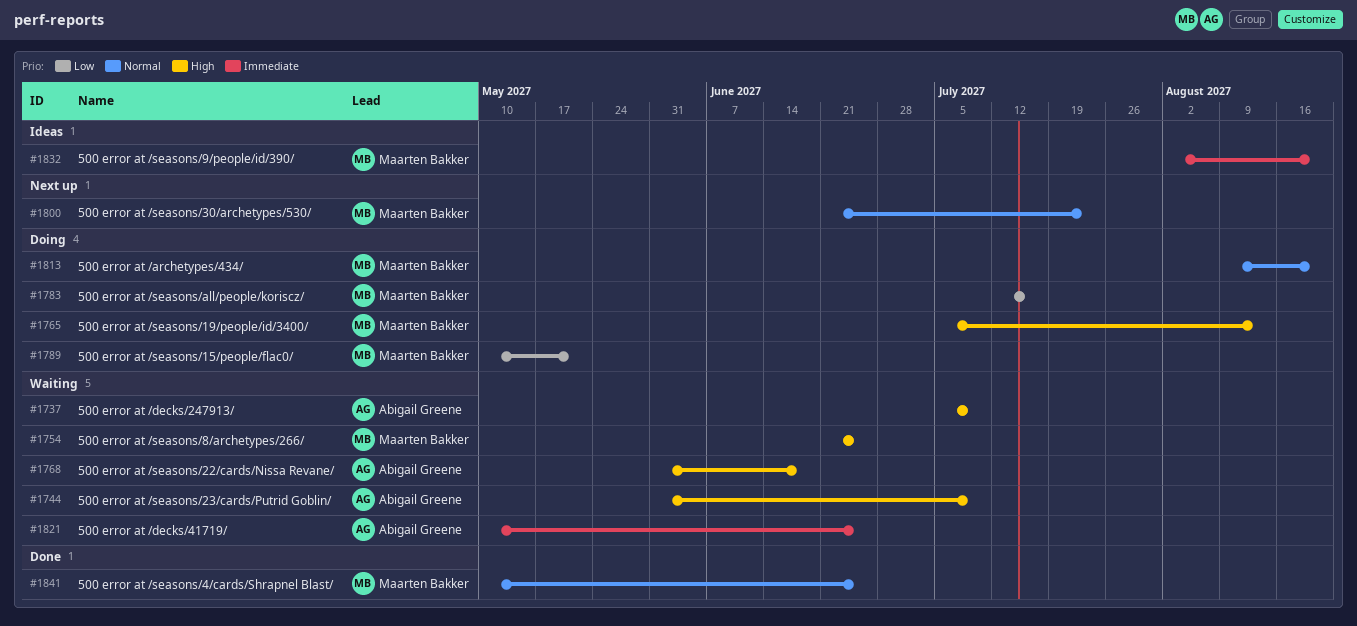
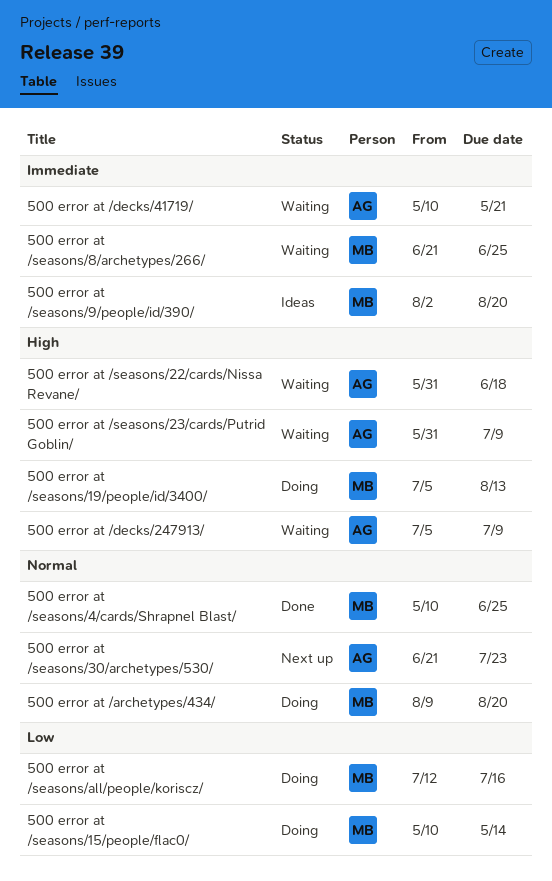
500 error at /decks/41719/, due: Jun 25 -> May 21
500 error at /seasons/15/people/flac0/, due: May 21 -> May 14
500 error at /seasons/30/archetypes/530/, owner: Maarten Bakker -> Abigail Greene
500 error at /seasons/8/archetypes/266/, priority: High -> Immediate

